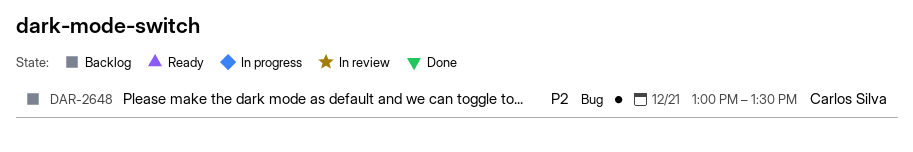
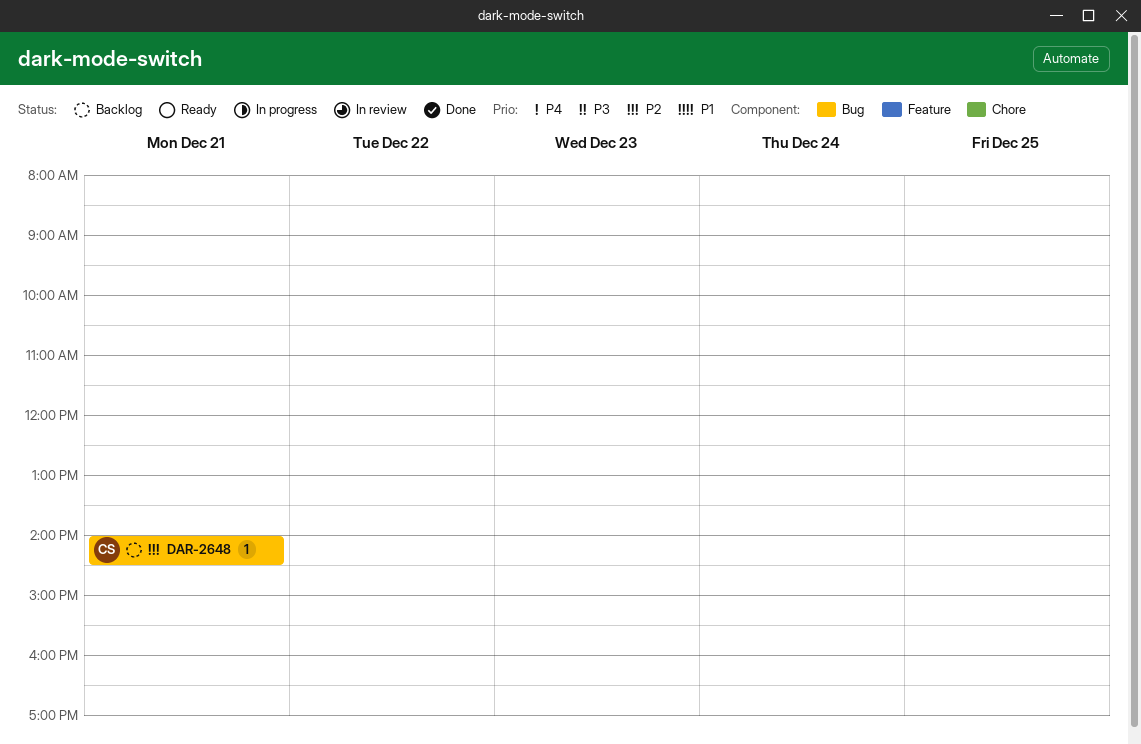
DAR-2648, begins: 13:00 -> 14:00
DAR-2648, ends: 13:30 -> 14:30

